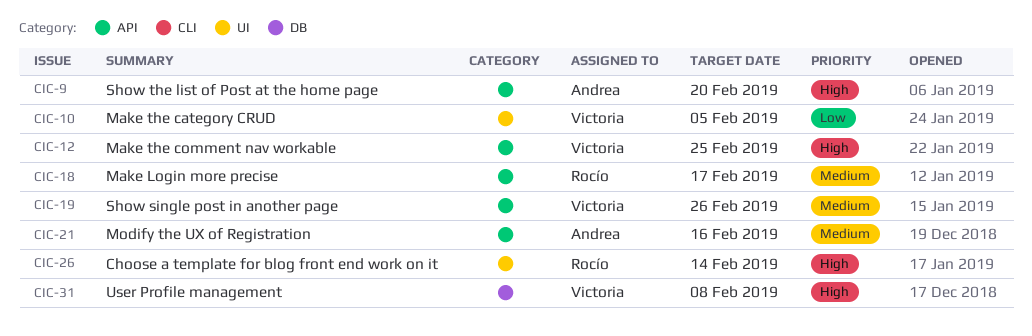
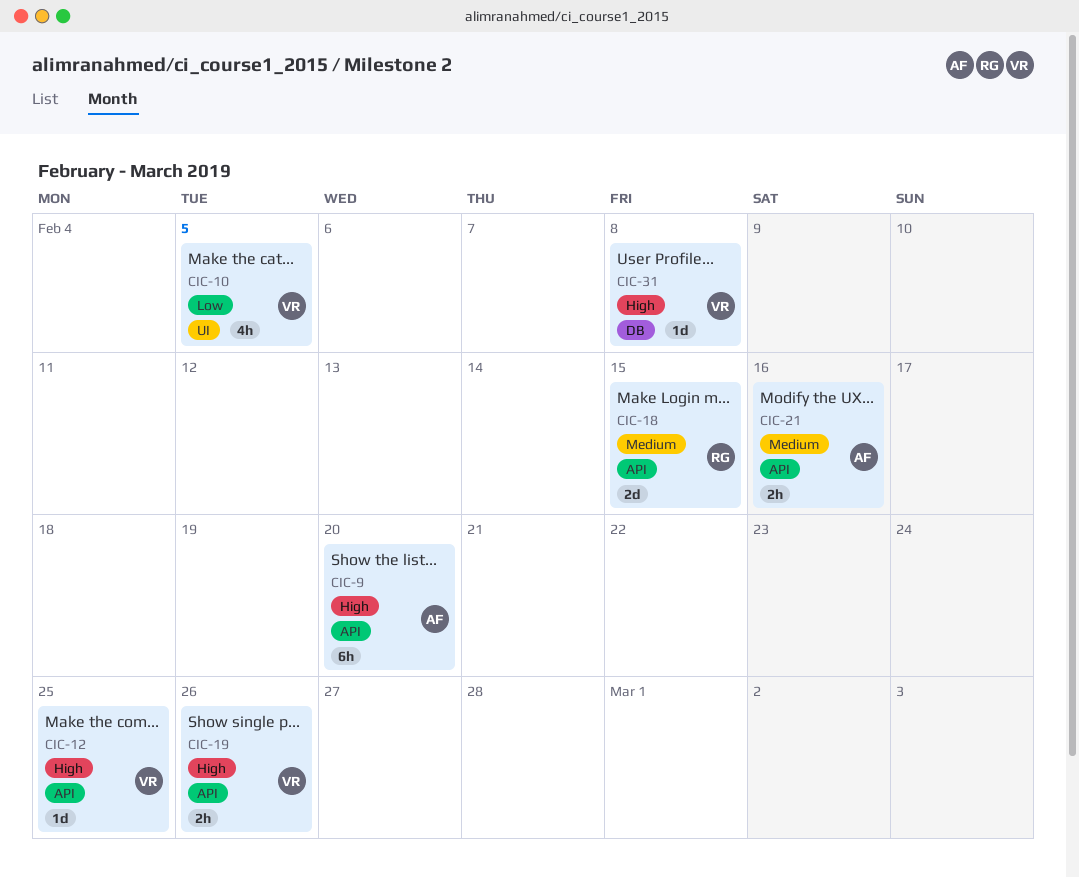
CIC-18, due: Feb 17 -> Feb 15
CIC-19, priority: Medium -> High
CIC-26: present -> none

